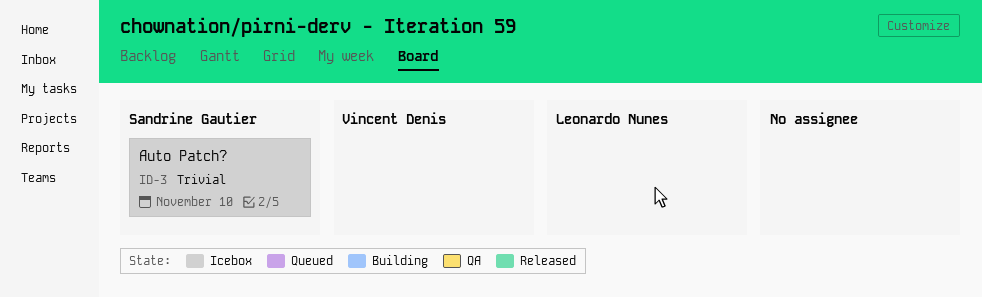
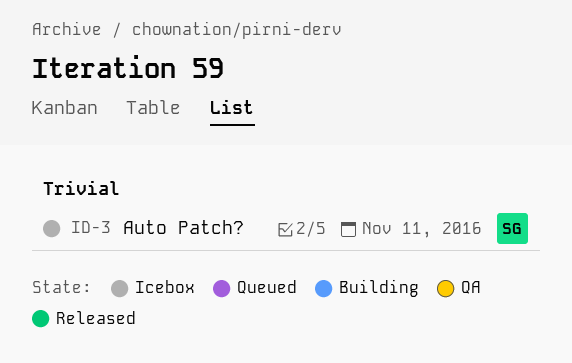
ID-3, due: Nov 10 -> Nov 11

